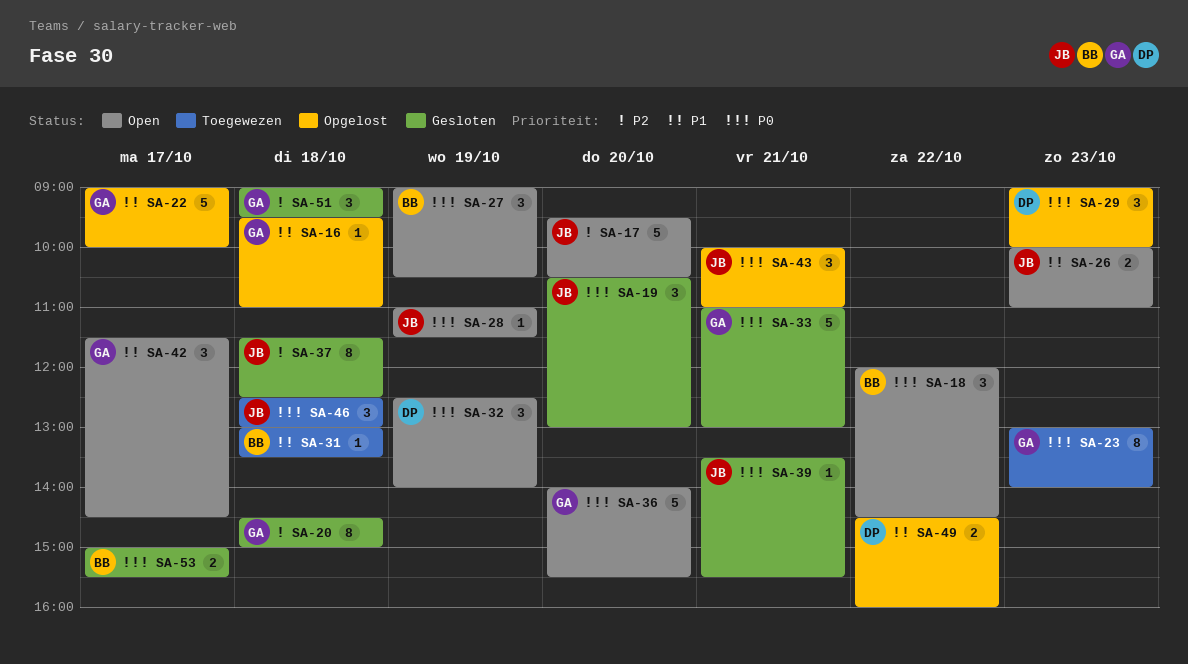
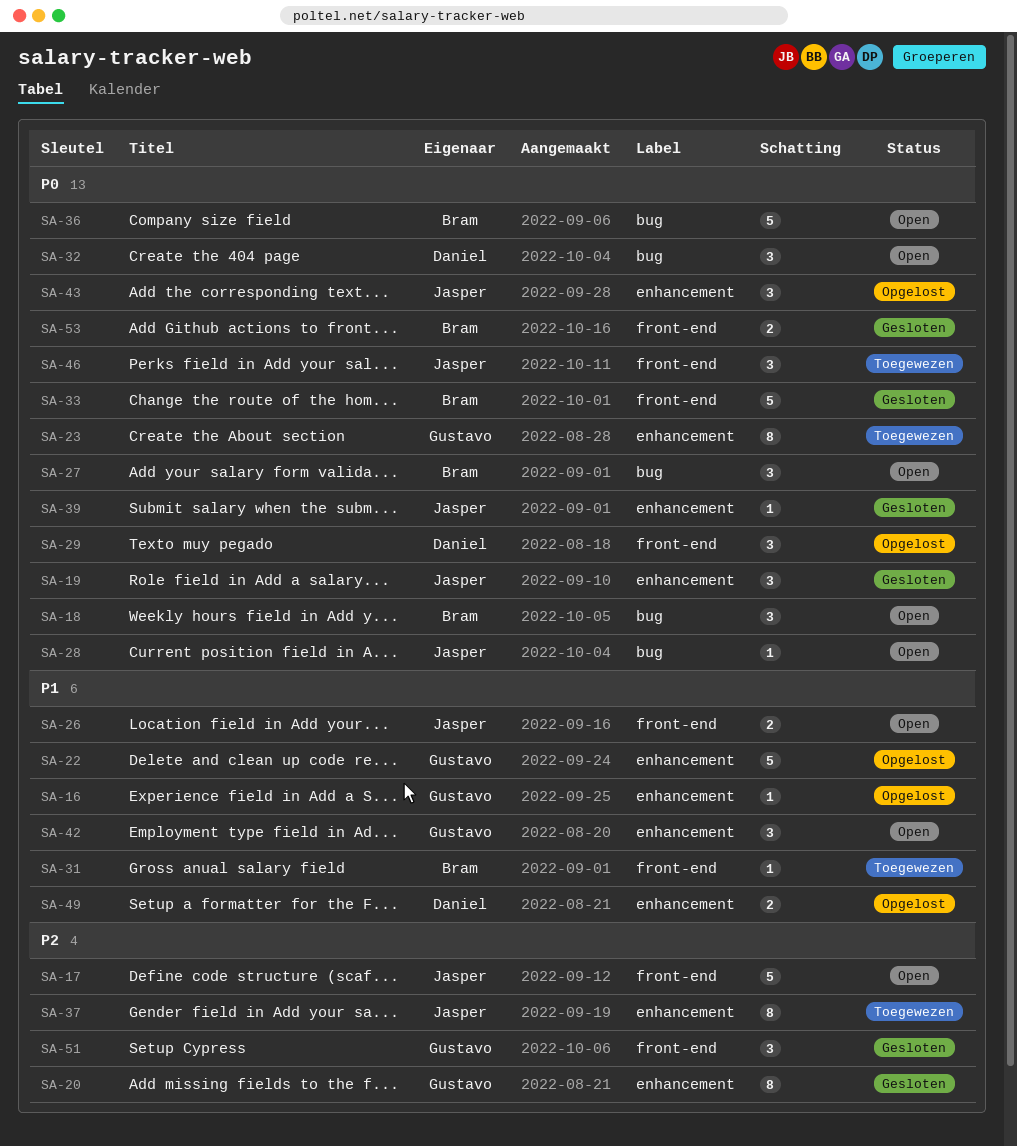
SA-33, owner: Gustavo -> Bram
SA-36, owner: Gustavo -> Bram
SA-37, status: Gesloten -> Toegewezen

